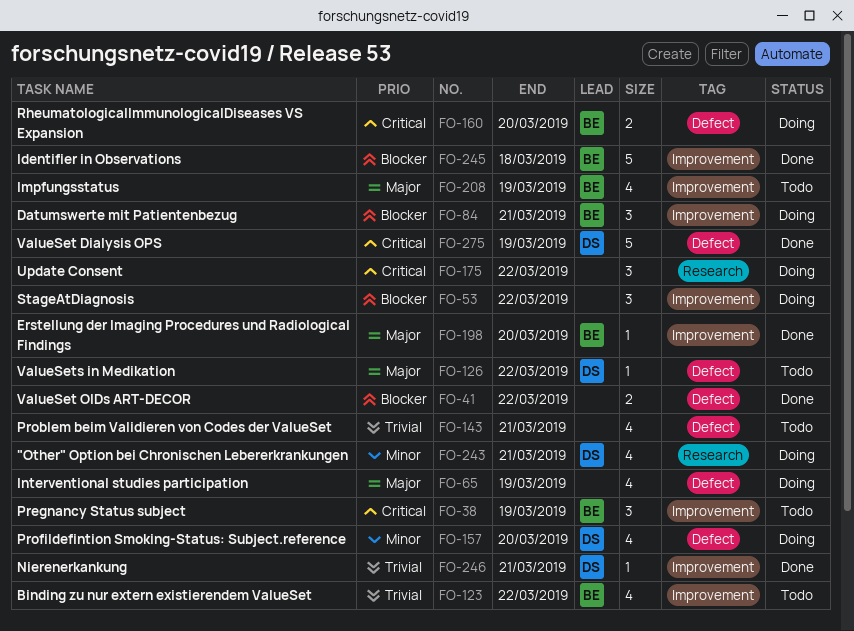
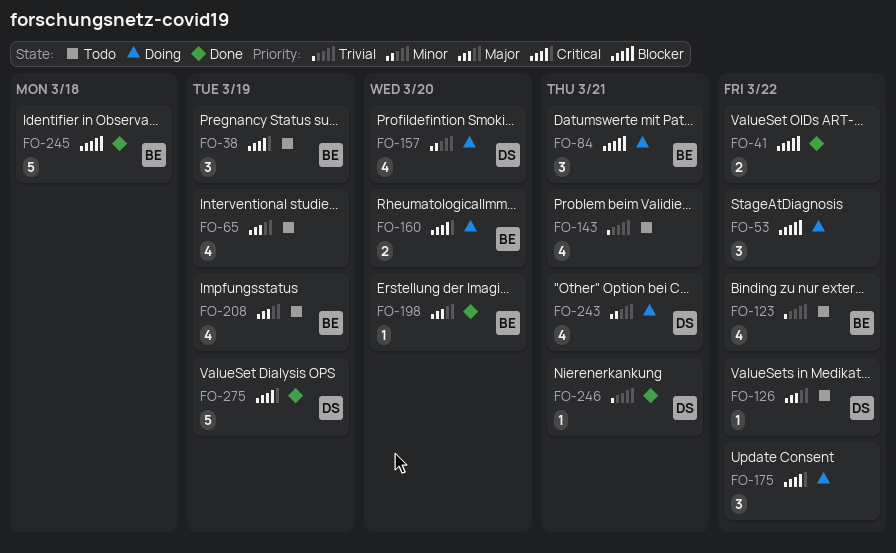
FO-65, status: Doing -> Todo

